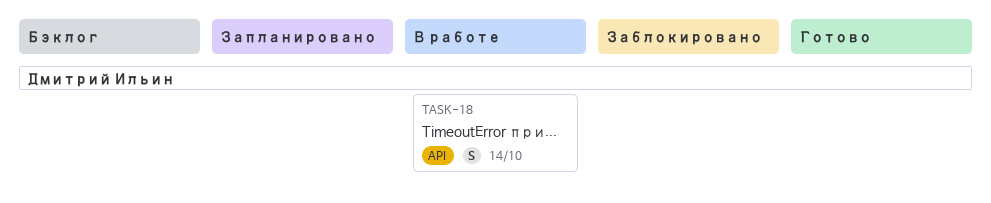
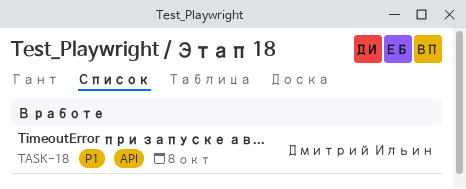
TASK-18, due: Oct 14 -> Oct 8

